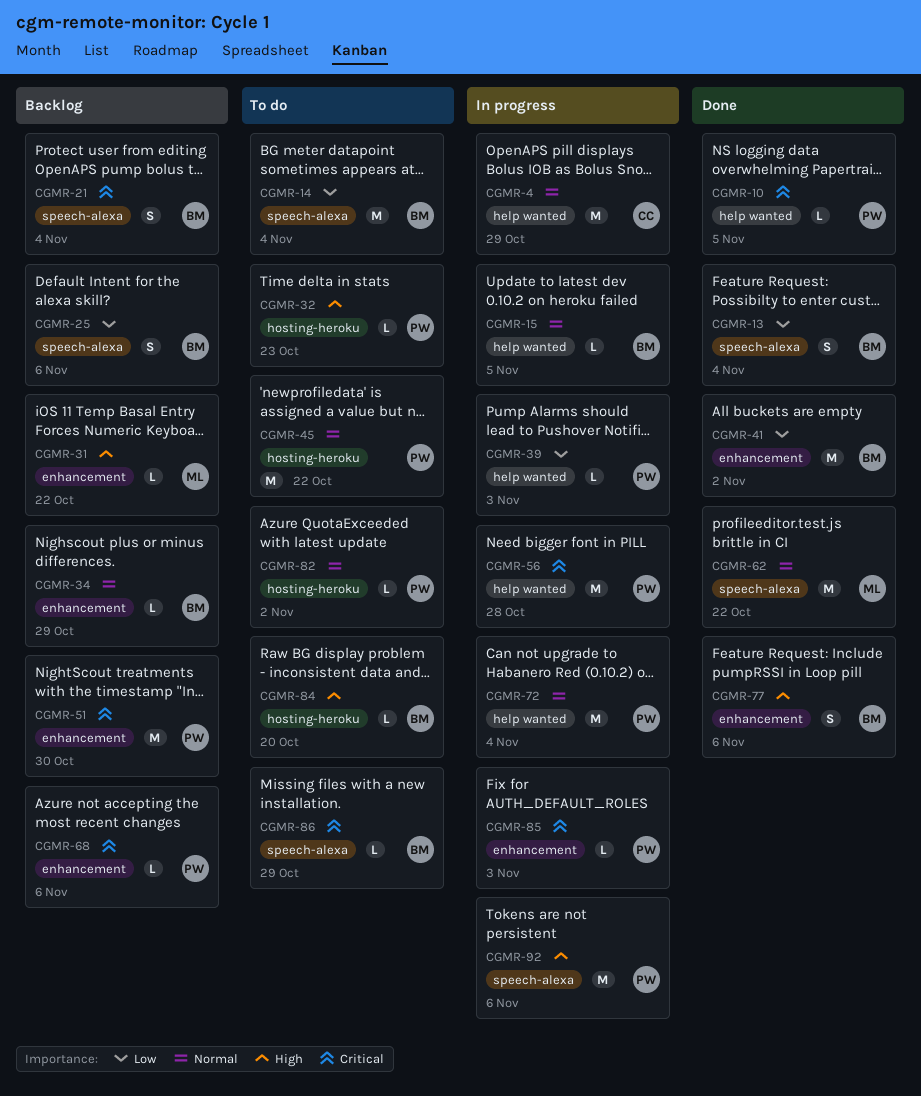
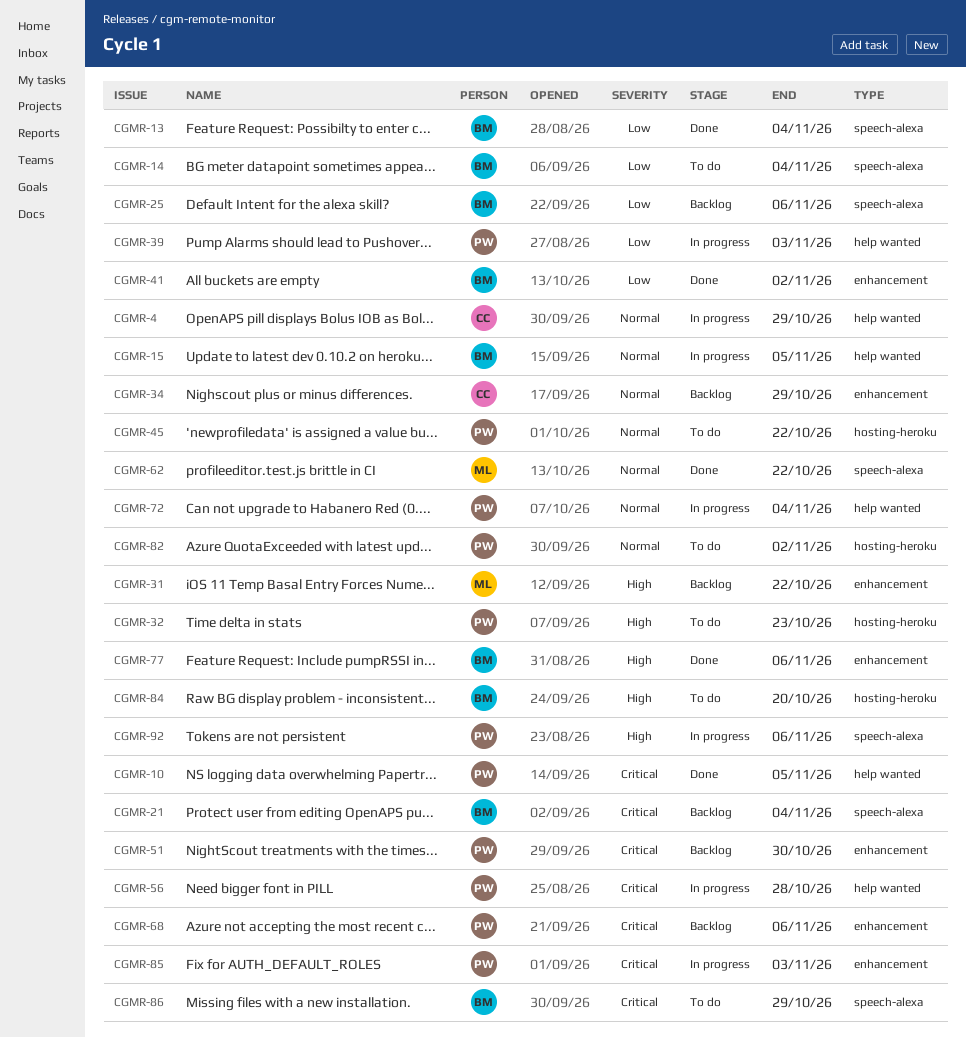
CGMR-34, owner: BM -> CC

